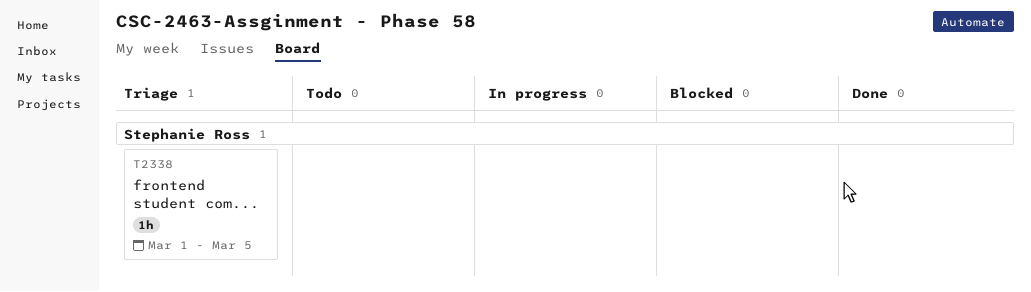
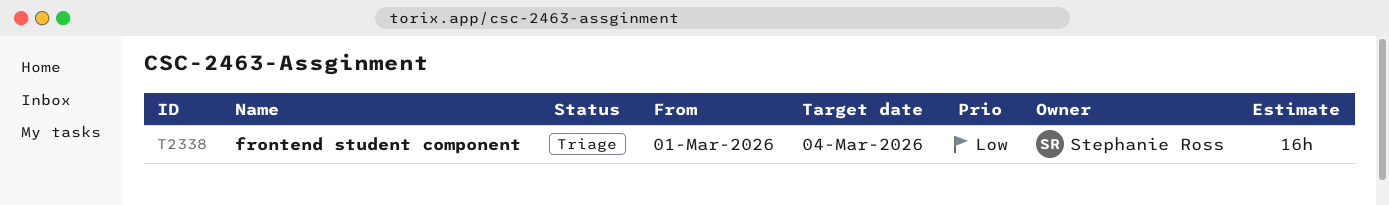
T2338, estimate: 1h -> 16h
T2338, due: Mar 5 -> Mar 4

